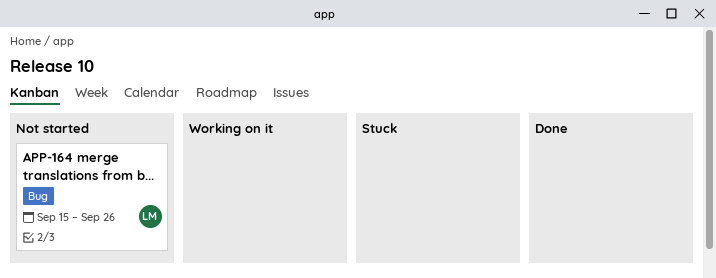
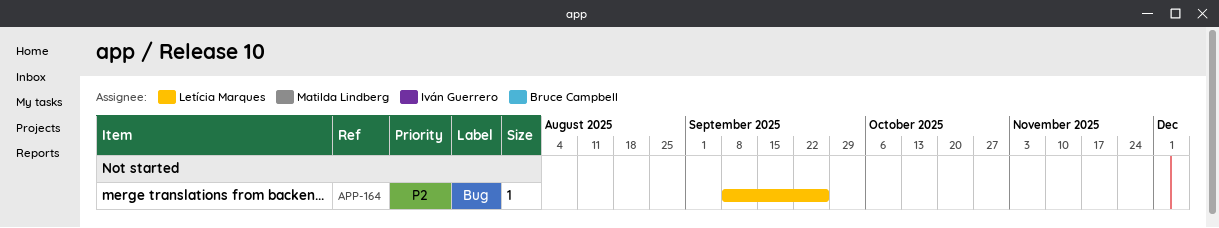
APP-164, start: Sep 15 -> Sep 8

